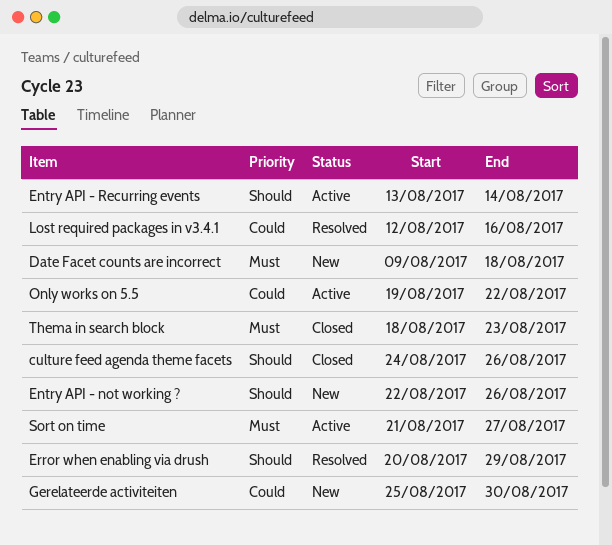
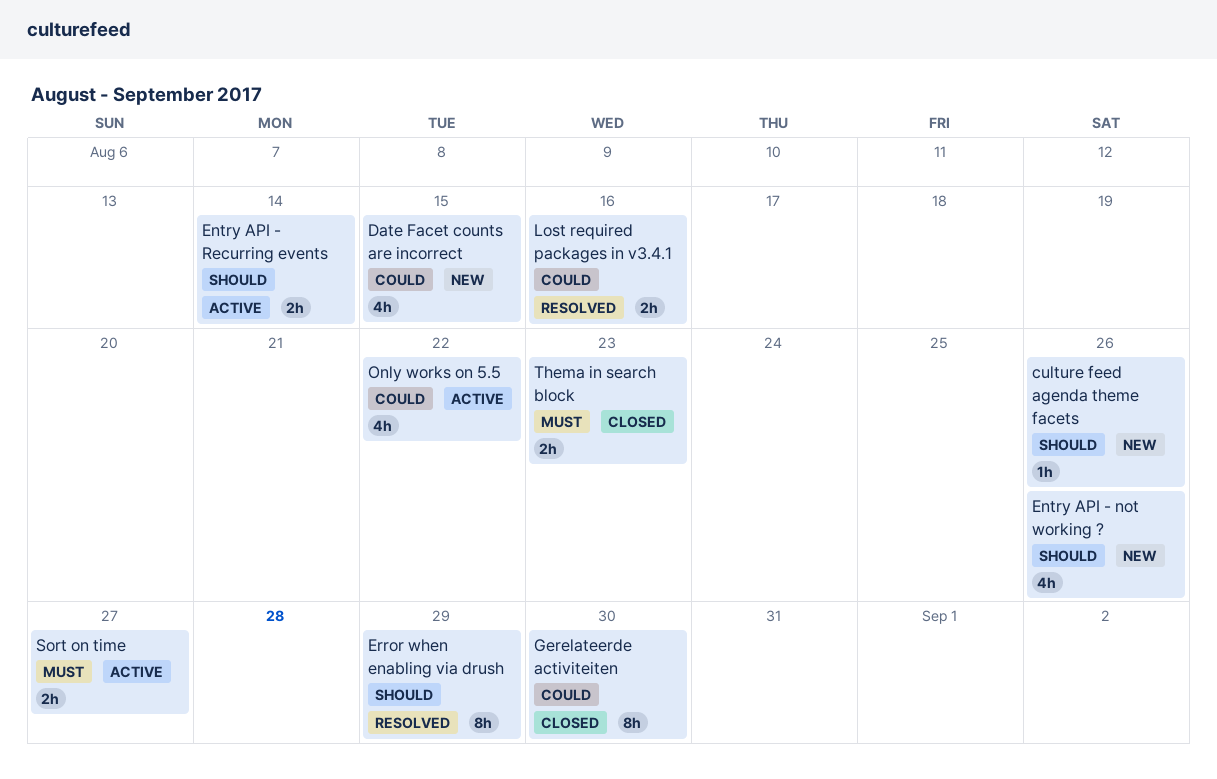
culture feed agenda theme facets, status: Closed -> New
Date Facet counts are incorrect, priority: Must -> Could
Date Facet counts are incorrect, due: Aug 18 -> Aug 15
Gerelateerde activiteiten, status: New -> Closed

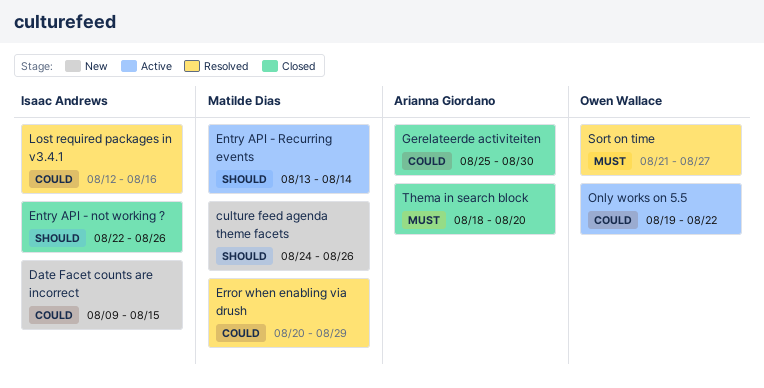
Entry API - not working ?, status: New -> Closed
Error when enabling via drush, priority: Should -> Could
Sort on time, status: Active -> Resolved
Thema in search block, due: Aug 23 -> Aug 20

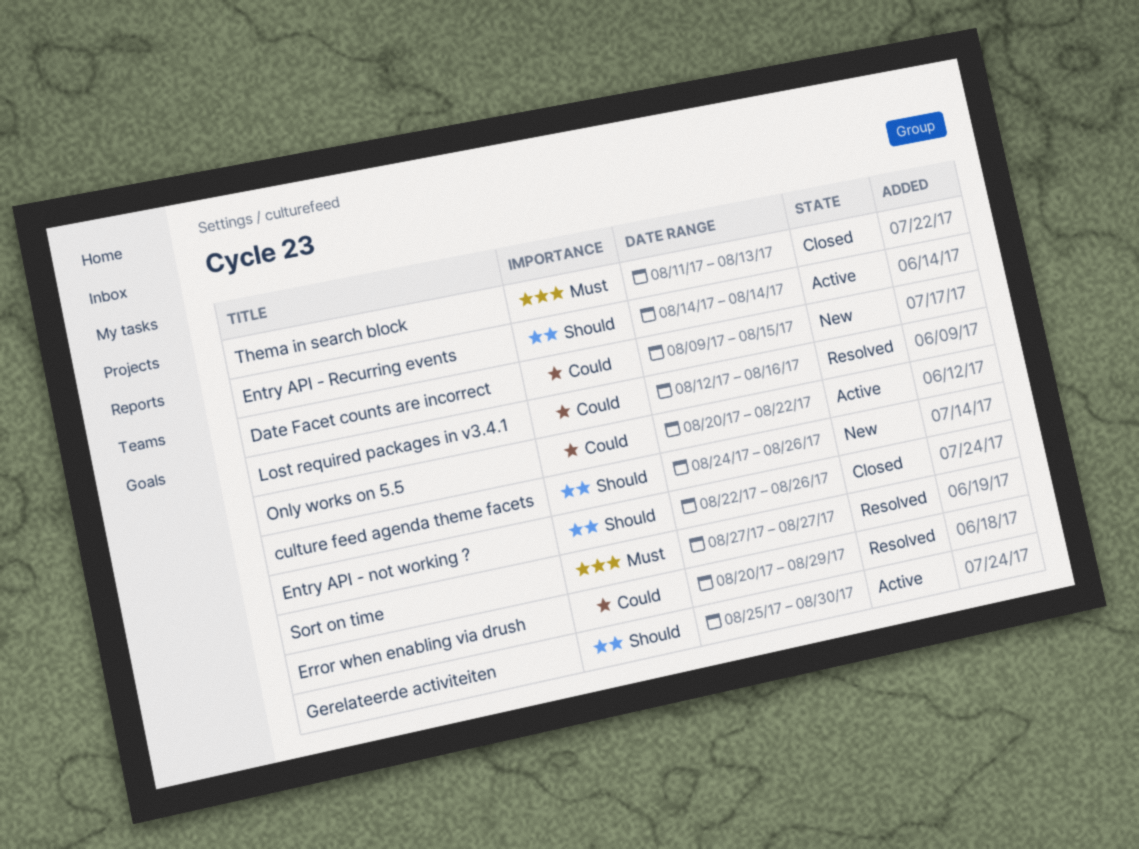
Entry API - Recurring events, start: Aug 13 -> Aug 14
Gerelateerde activiteiten, status: Closed -> Active
Gerelateerde activiteiten, priority: Could -> Should
Only works on 5.5, start: Aug 19 -> Aug 20
Sort on time, start: Aug 21 -> Aug 27
Thema in search block, start: Aug 18 -> Aug 11
Thema in search block, due: Aug 20 -> Aug 13

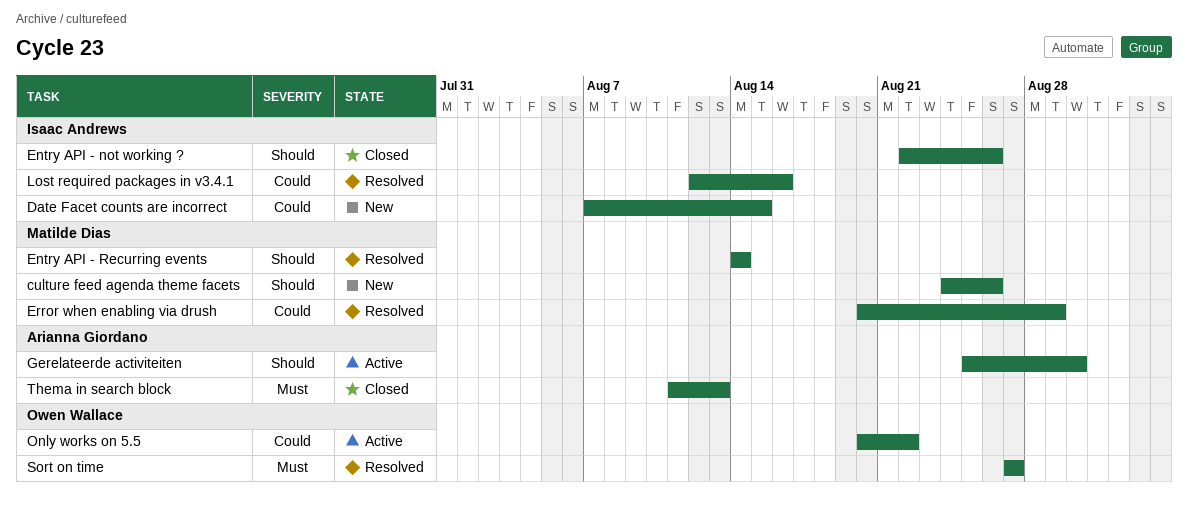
Date Facet counts are incorrect, start: Aug 9 -> Aug 7
Entry API - Recurring events, status: Active -> Resolved

